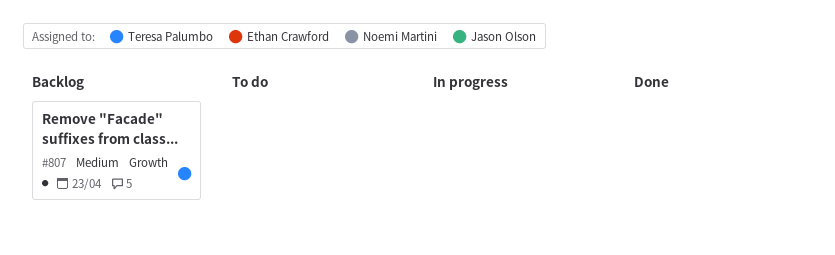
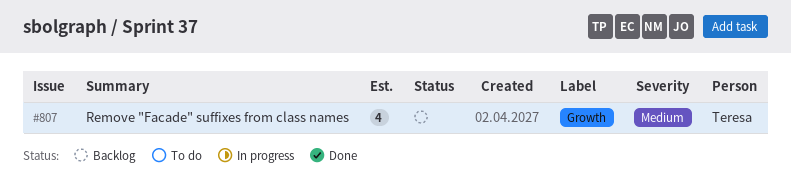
#807, estimate: 1 -> 4

